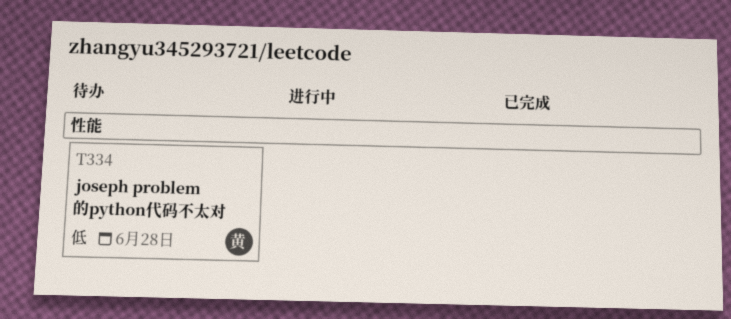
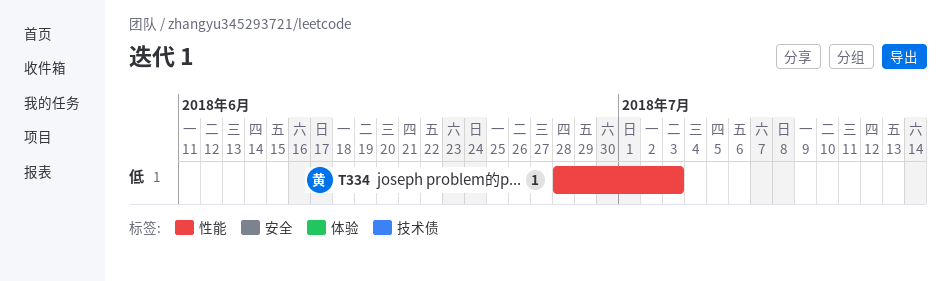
T334, due: Jun 28 -> Jul 3

